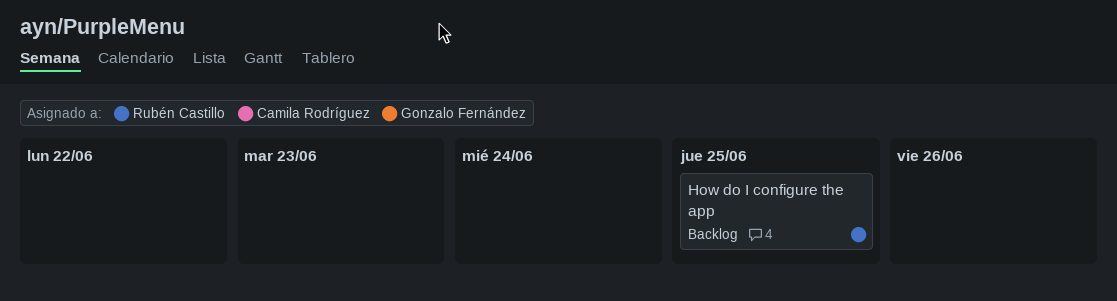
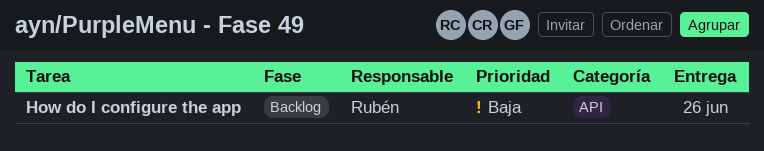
How do I configure the app, due: Jun 25 -> Jun 26

